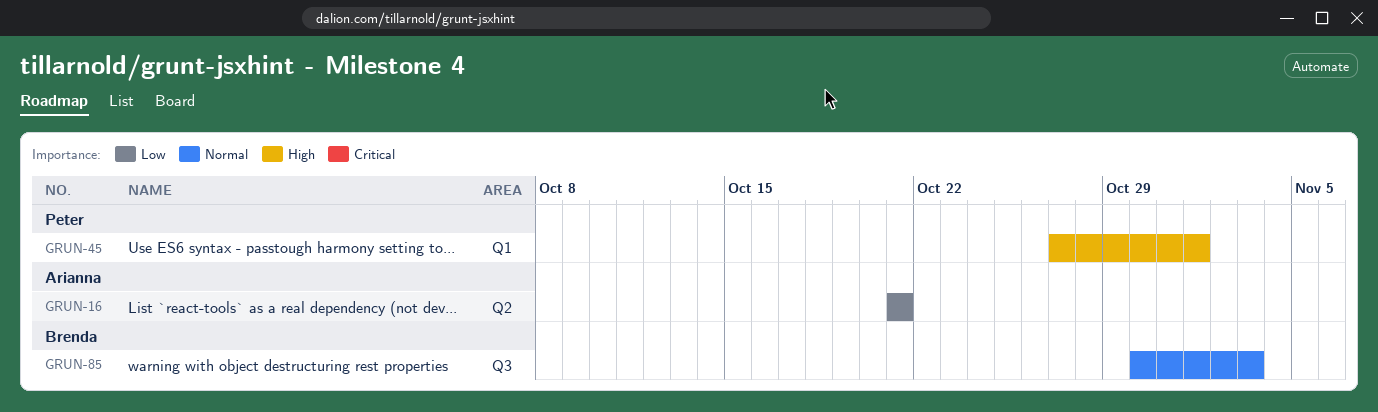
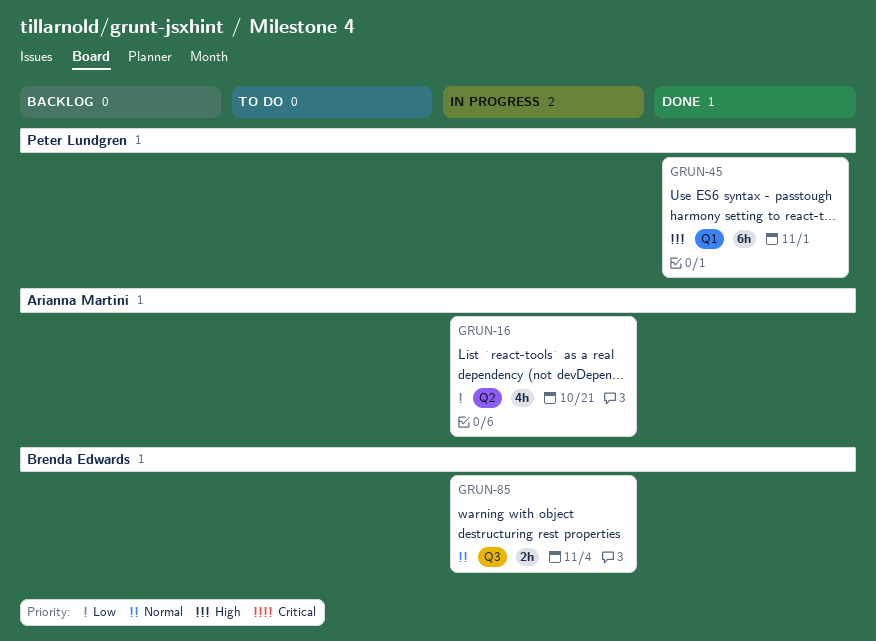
GRUN-85, due: Nov 3 -> Nov 4

